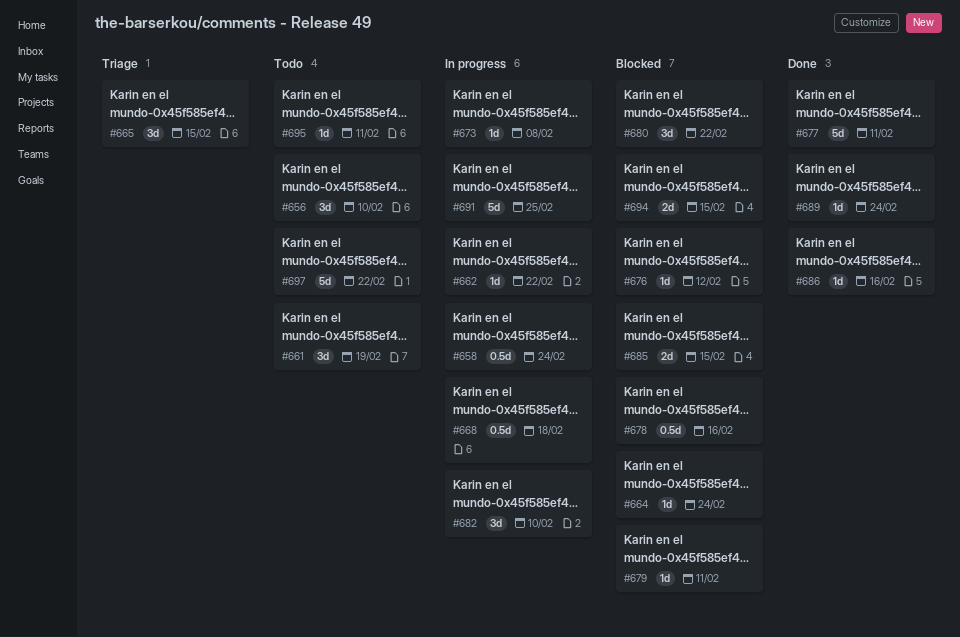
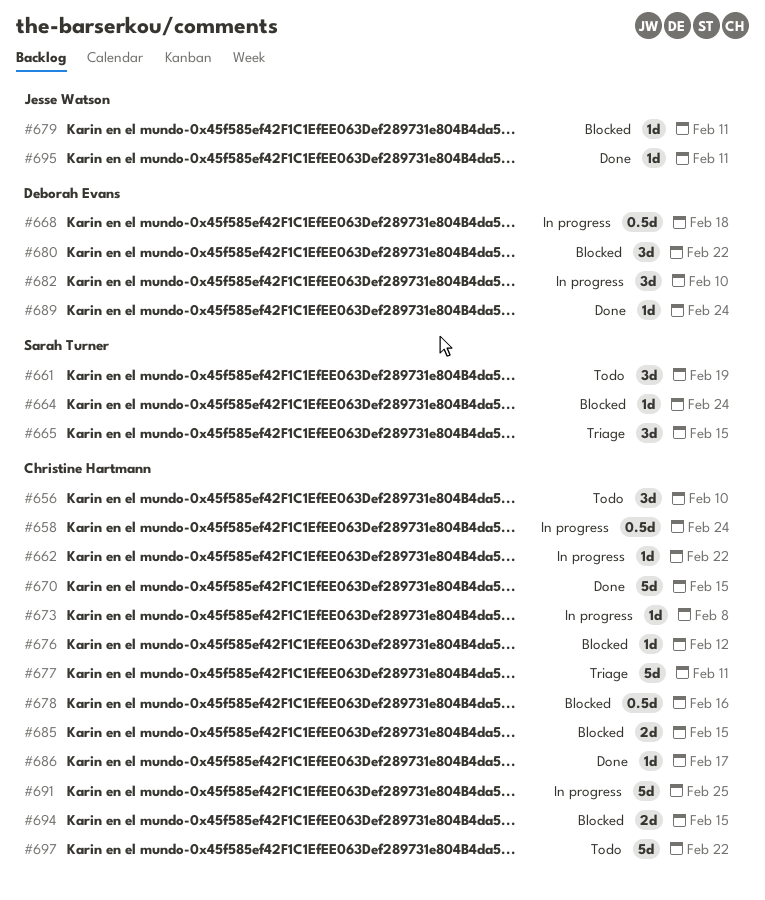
#670: none -> present
#677, status: Done -> Triage
#686, due: Feb 16 -> Feb 17
#695, status: Todo -> Done

